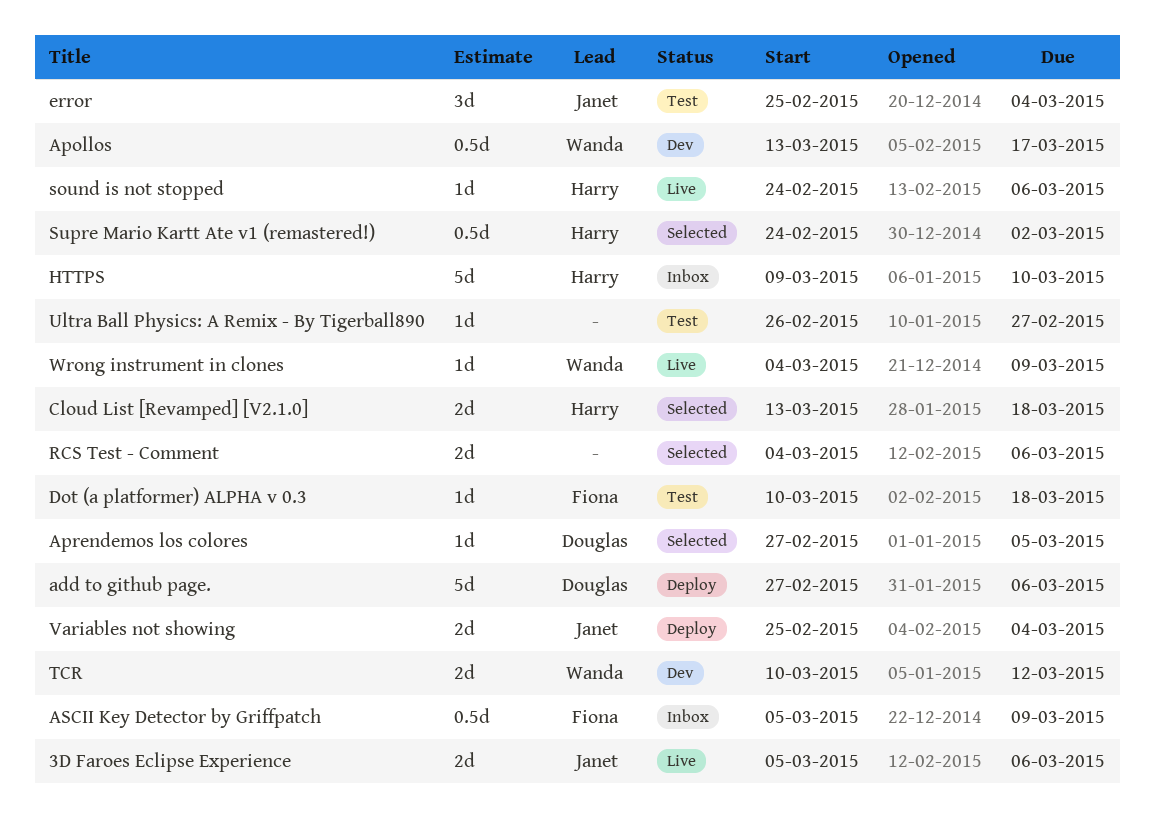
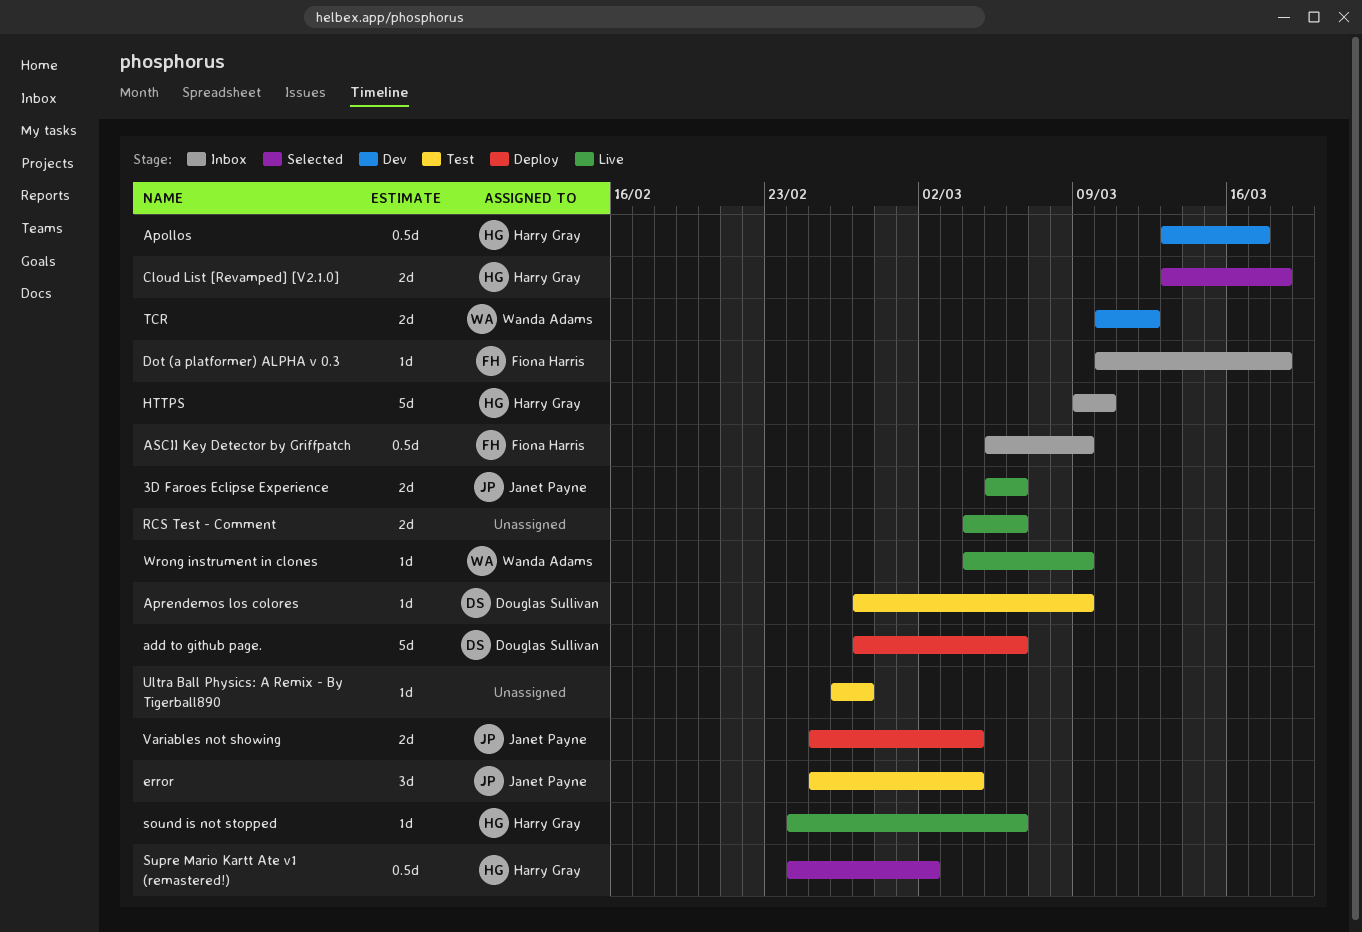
Apollos, owner: Wanda Adams -> Harry Gray
Aprendemos los colores, status: Selected -> Test
Aprendemos los colores, due: Mar 5 -> Mar 9
Dot (a platformer) ALPHA v 0.3, status: Test -> Inbox
RCS Test - Comment, status: Selected -> Live

